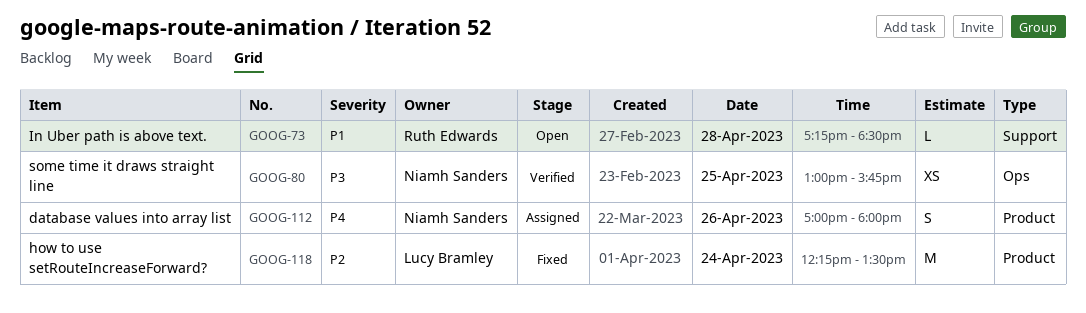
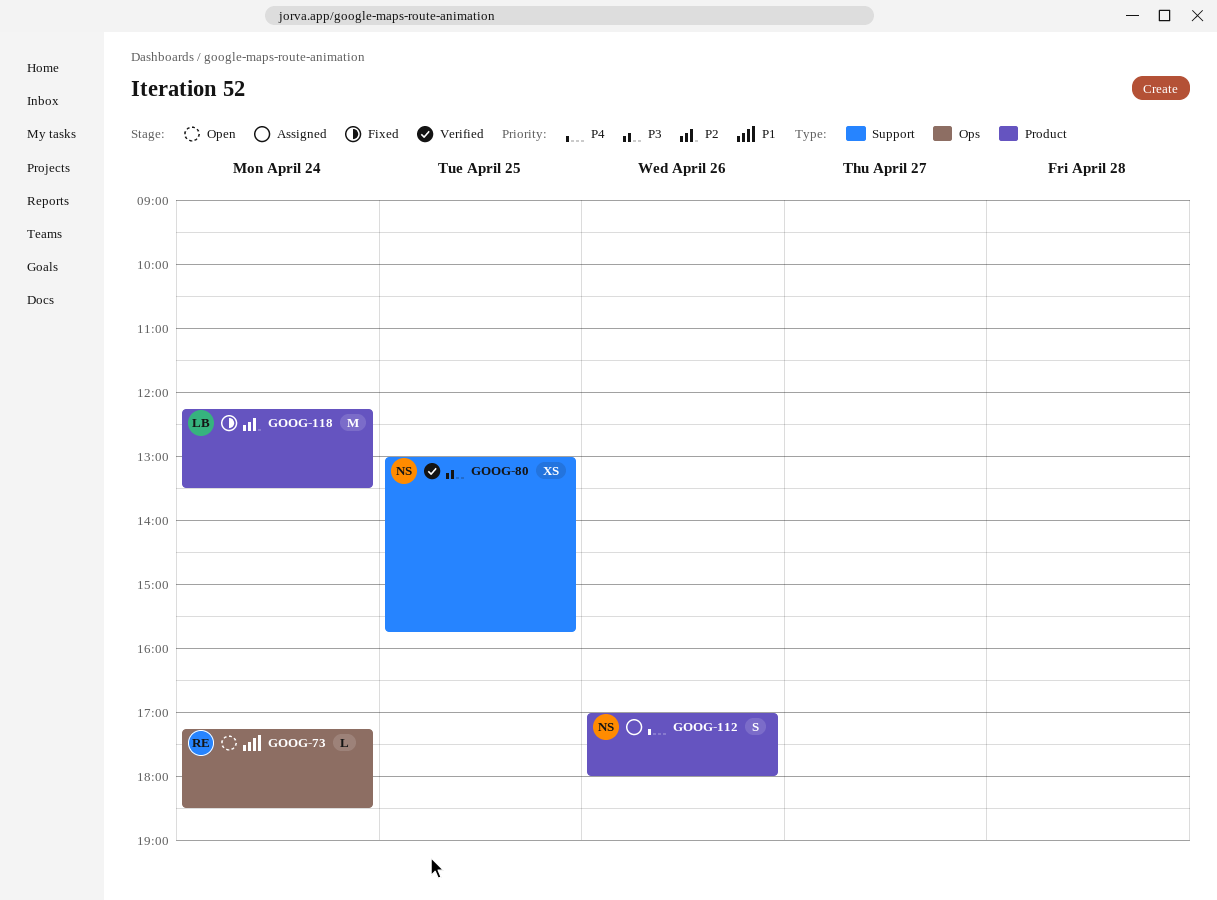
GOOG-73, label: Support -> Ops
GOOG-73, day: Apr 28 -> Apr 24
GOOG-80, label: Ops -> Support

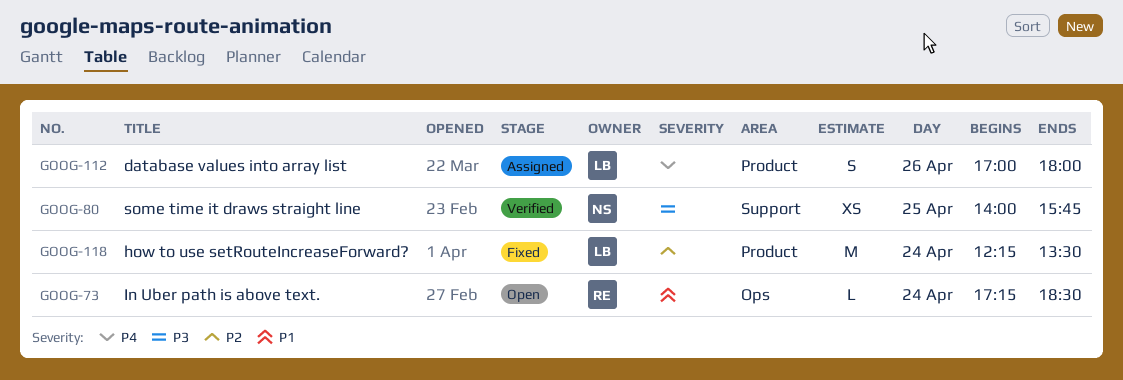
GOOG-80, begins: 13:00 -> 14:00
GOOG-112, owner: NS -> LB

